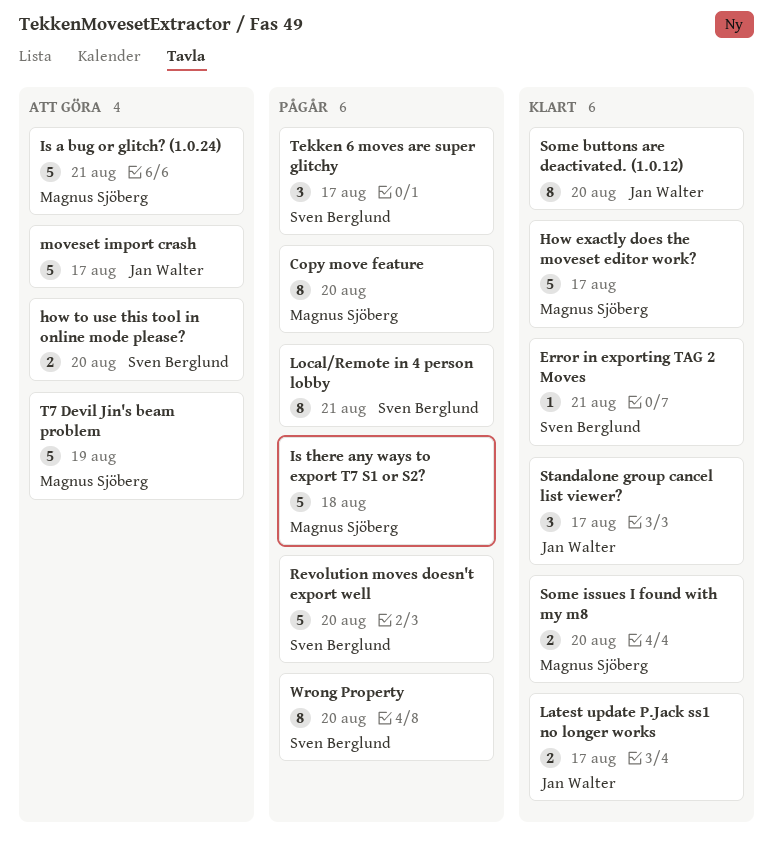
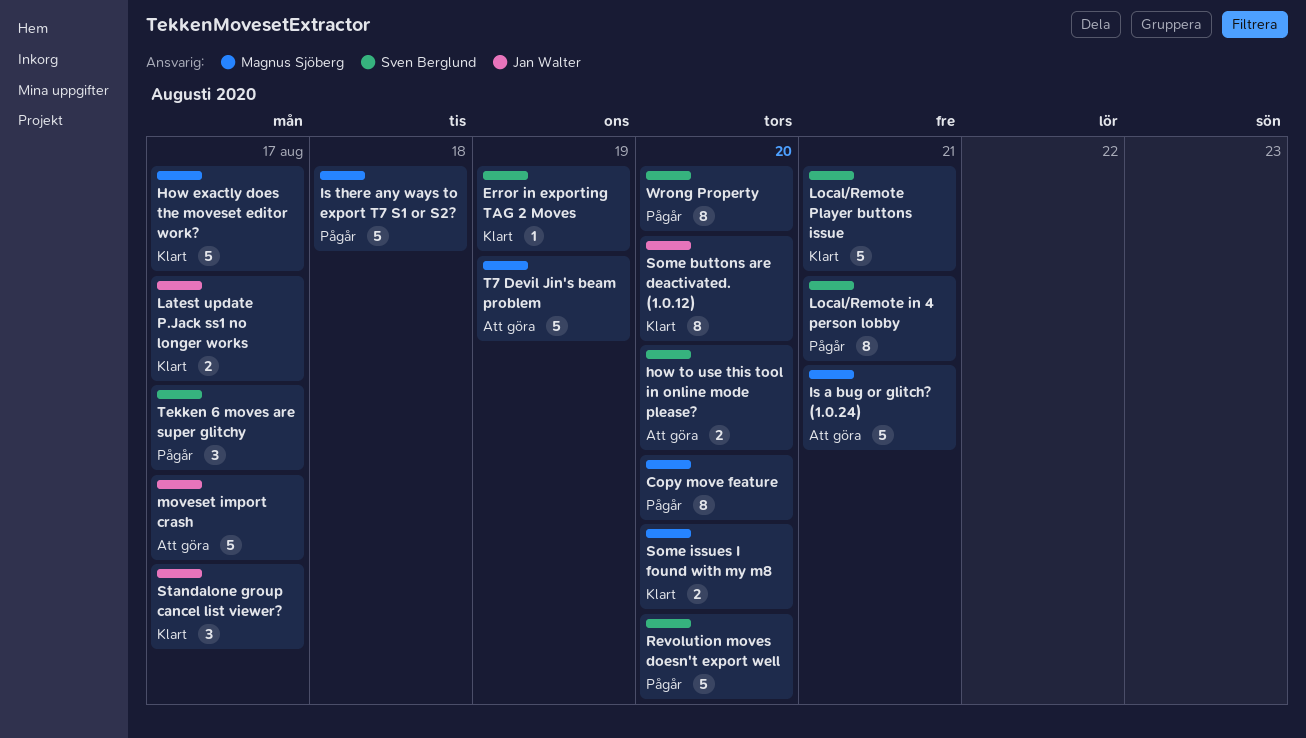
Error in exporting TAG 2 Moves, due: Aug 21 -> Aug 19
Local/Remote Player buttons issue: none -> present

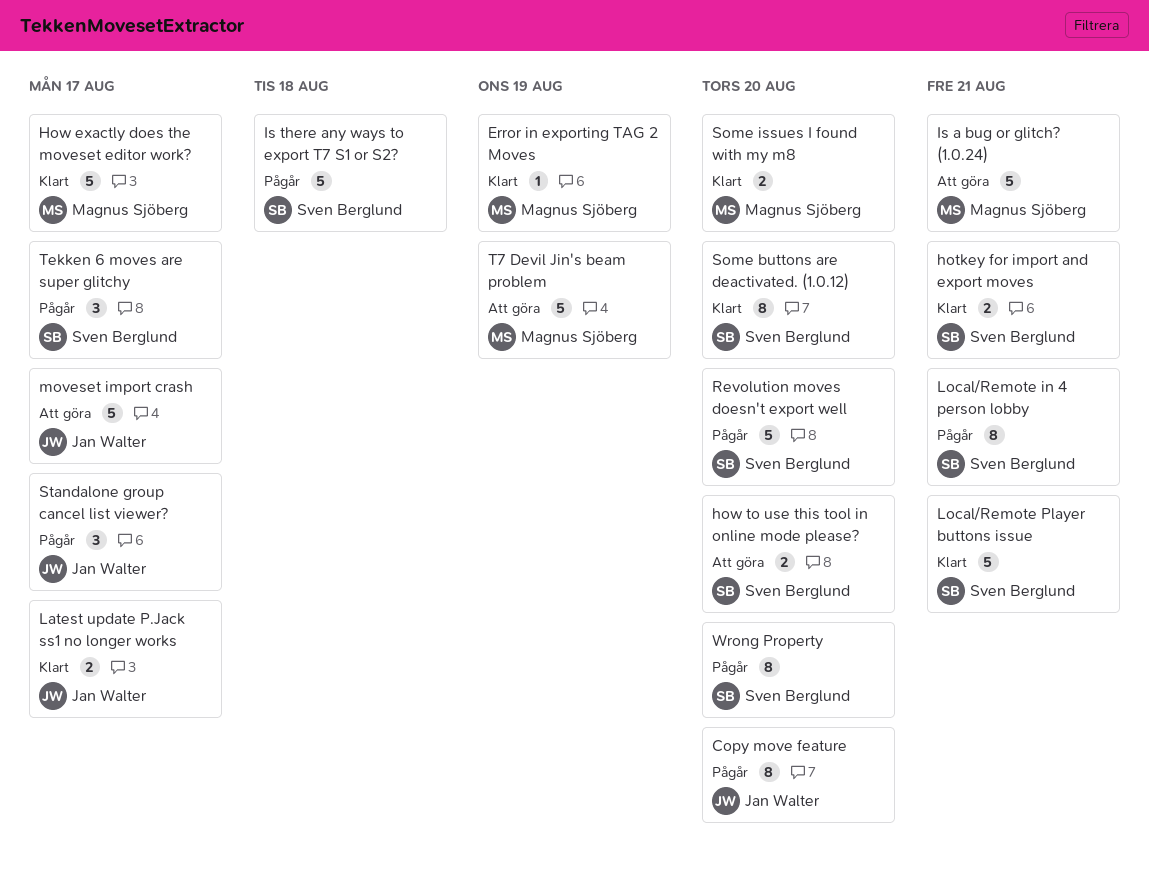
Copy move feature, owner: Magnus Sjöberg -> Jan Walter
Error in exporting TAG 2 Moves, owner: Sven Berglund -> Magnus Sjöberg
hotkey for import and export moves: none -> present
Is there any ways to export T7 S1 or S2?, owner: Magnus Sjöberg -> Sven Berglund
Some buttons are deactivated. (1.0.12), owner: Jan Walter -> Sven Berglund
Standalone group cancel list viewer?, status: Klart -> Pågår

